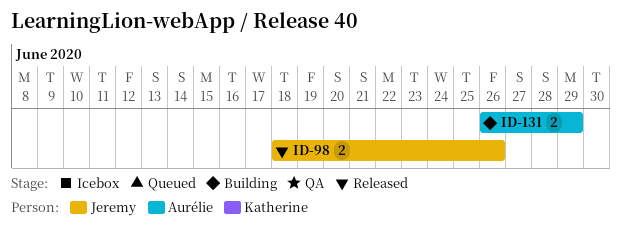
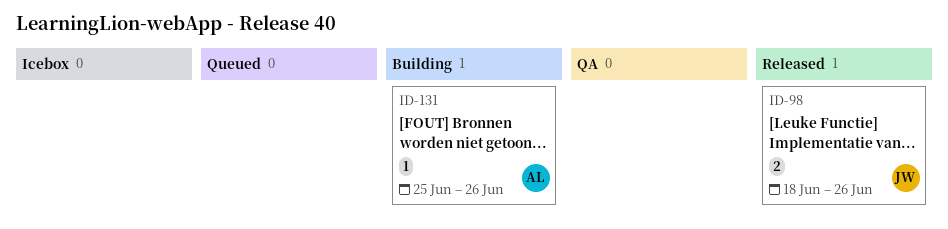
ID-131, estimate: 2 -> 1
ID-131, start: Jun 26 -> Jun 25
ID-131, due: Jun 29 -> Jun 26

